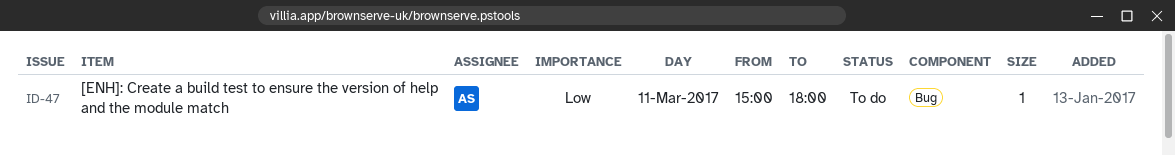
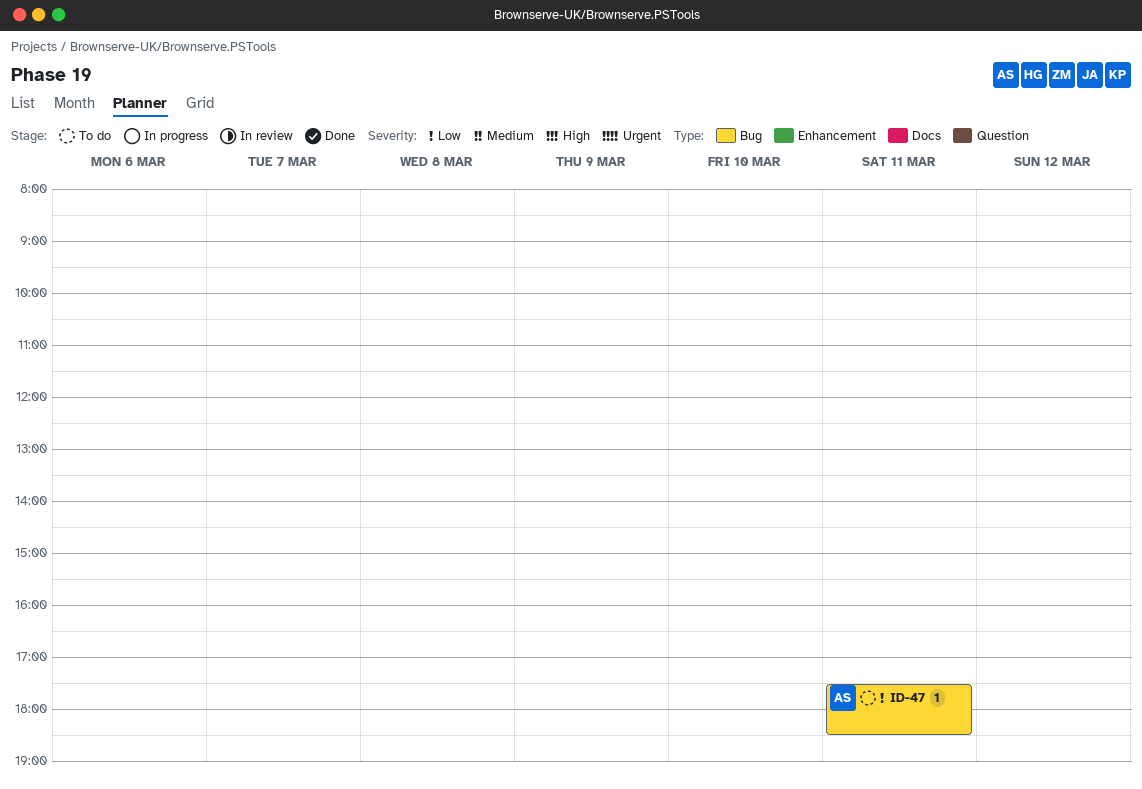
ID-47, begins: 15:00 -> 17:30
ID-47, ends: 18:00 -> 18:30

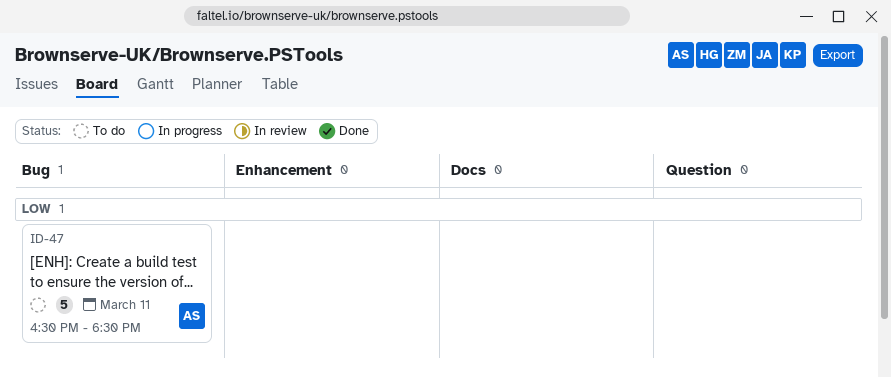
ID-47, estimate: 1 -> 5
ID-47, begins: 17:30 -> 16:30

